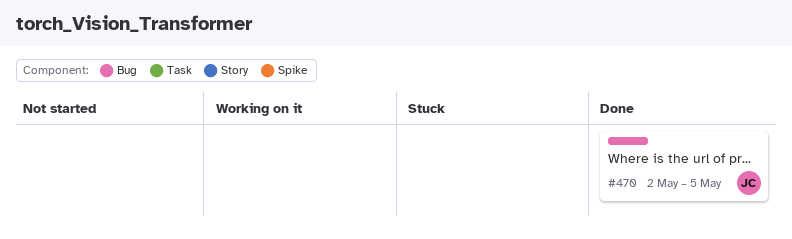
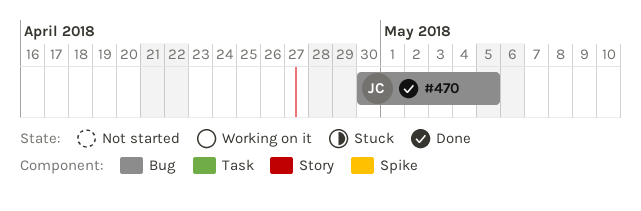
#470, start: May 2 -> Apr 30

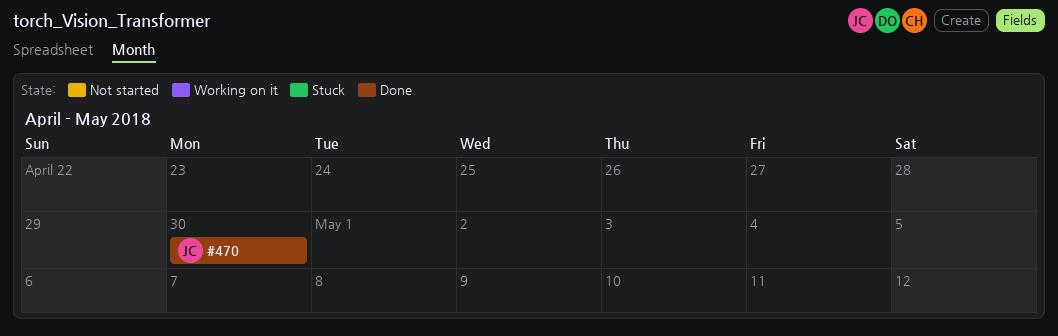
#470, due: May 5 -> Apr 30

